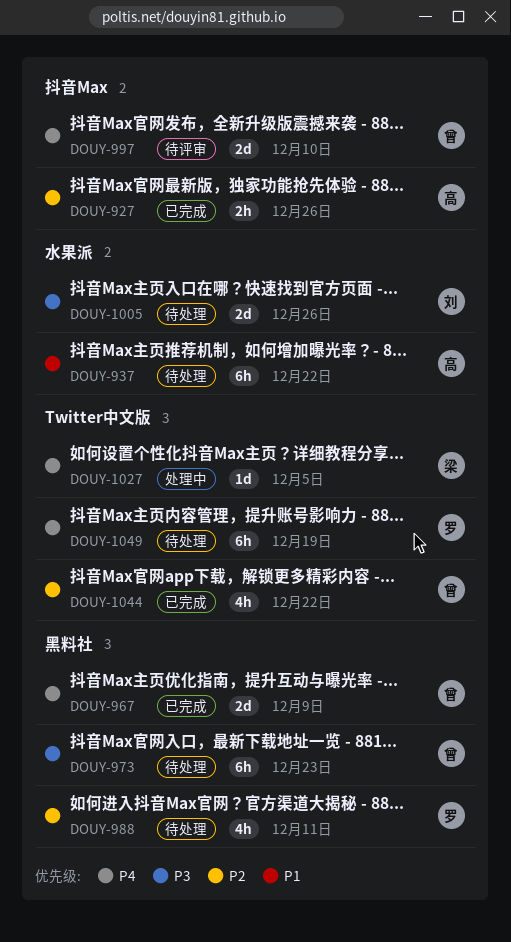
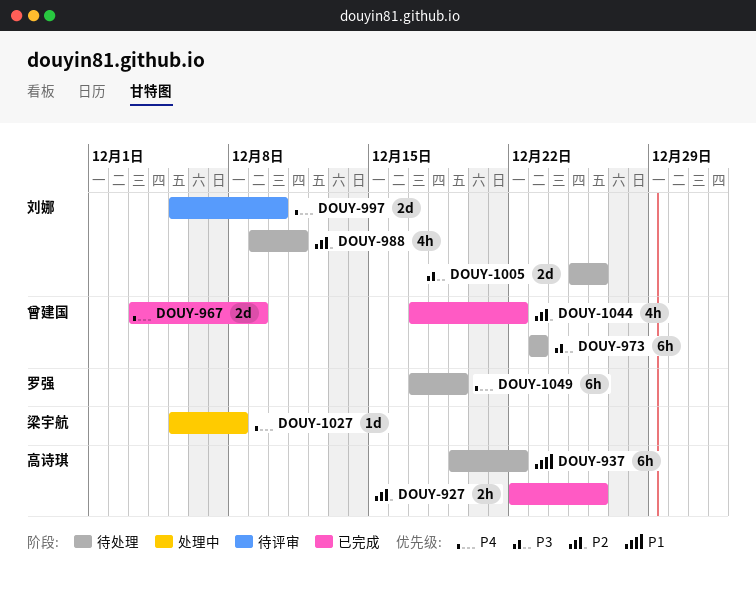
DOUY-988, owner: 罗强 -> 刘娜
DOUY-997, owner: 曾建国 -> 刘娜
DOUY-1027, due: Dec 5 -> Dec 8

